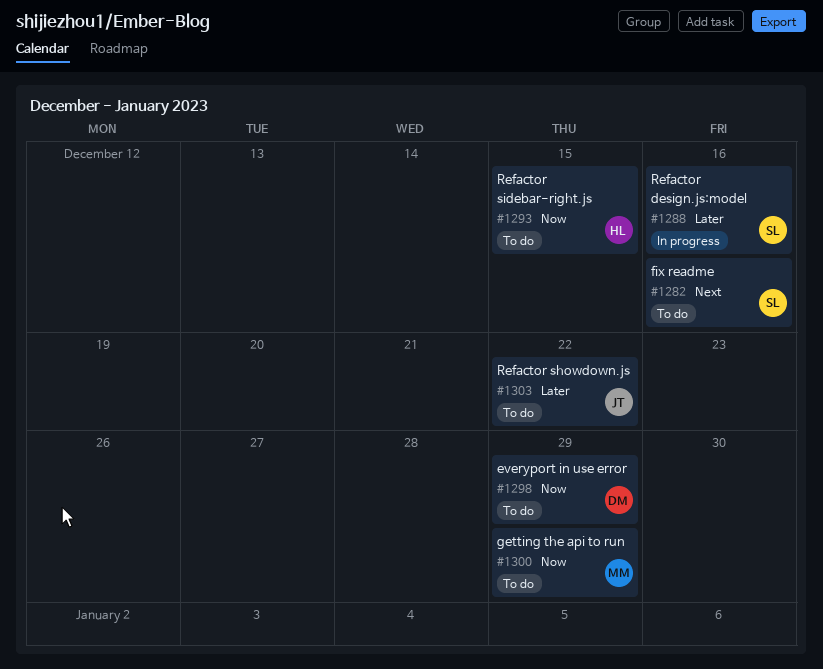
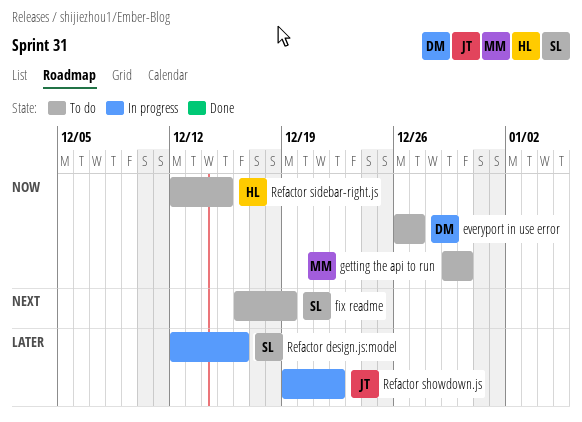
everyport in use error, due: Dec 29 -> Dec 27
fix readme, due: Dec 16 -> Dec 19
getting the api to run, due: Dec 29 -> Dec 30
Refactor showdown.js, status: To do -> In progress

